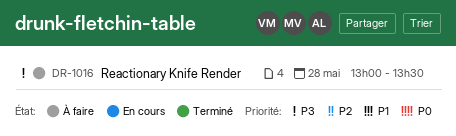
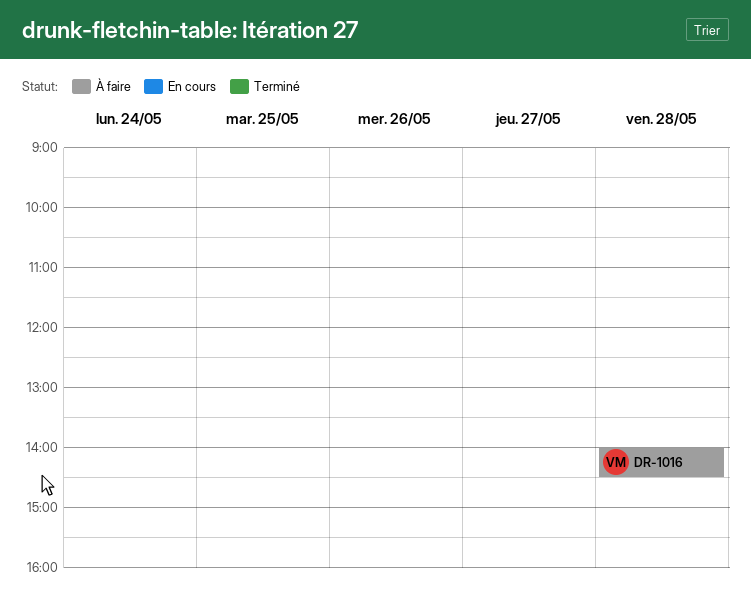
DR-1016, begins: 13:00 -> 14:00
DR-1016, ends: 13:30 -> 14:30

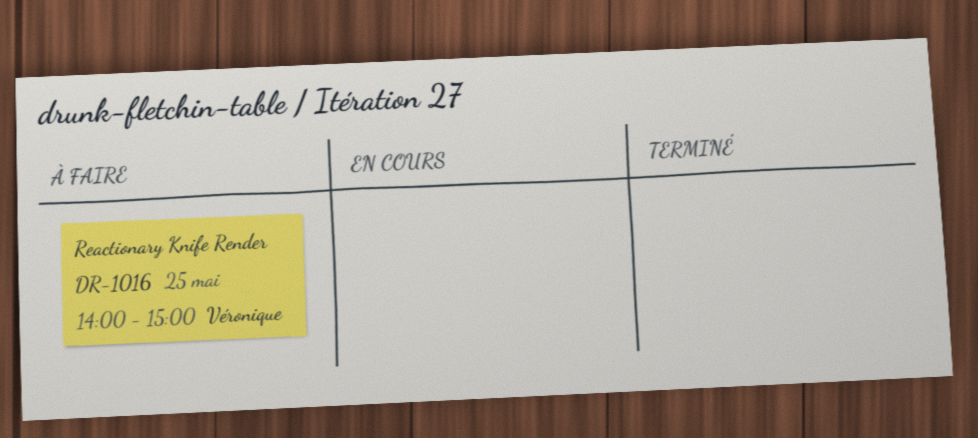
DR-1016, day: May 28 -> May 25
DR-1016, ends: 14:30 -> 15:00

